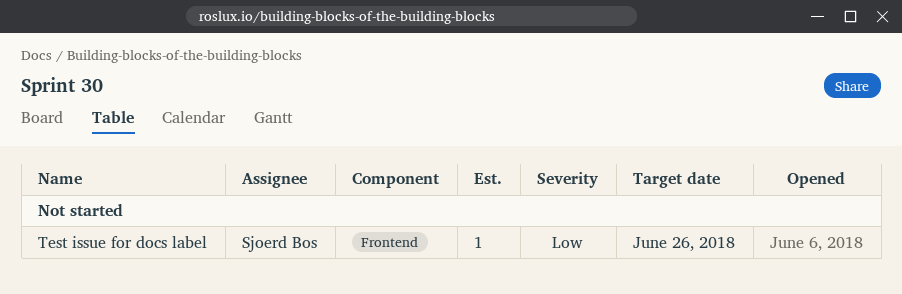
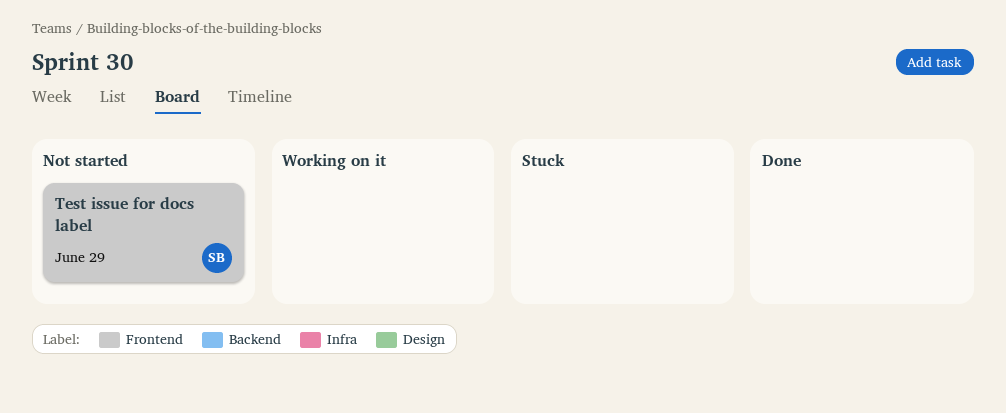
Test issue for docs label, due: Jun 26 -> Jun 29

